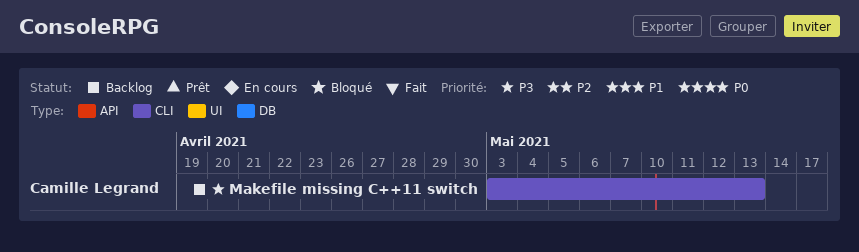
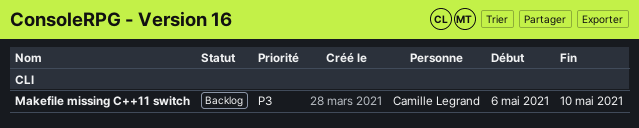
Makefile missing C++11 switch, start: May 3 -> May 6
Makefile missing C++11 switch, due: May 13 -> May 10

